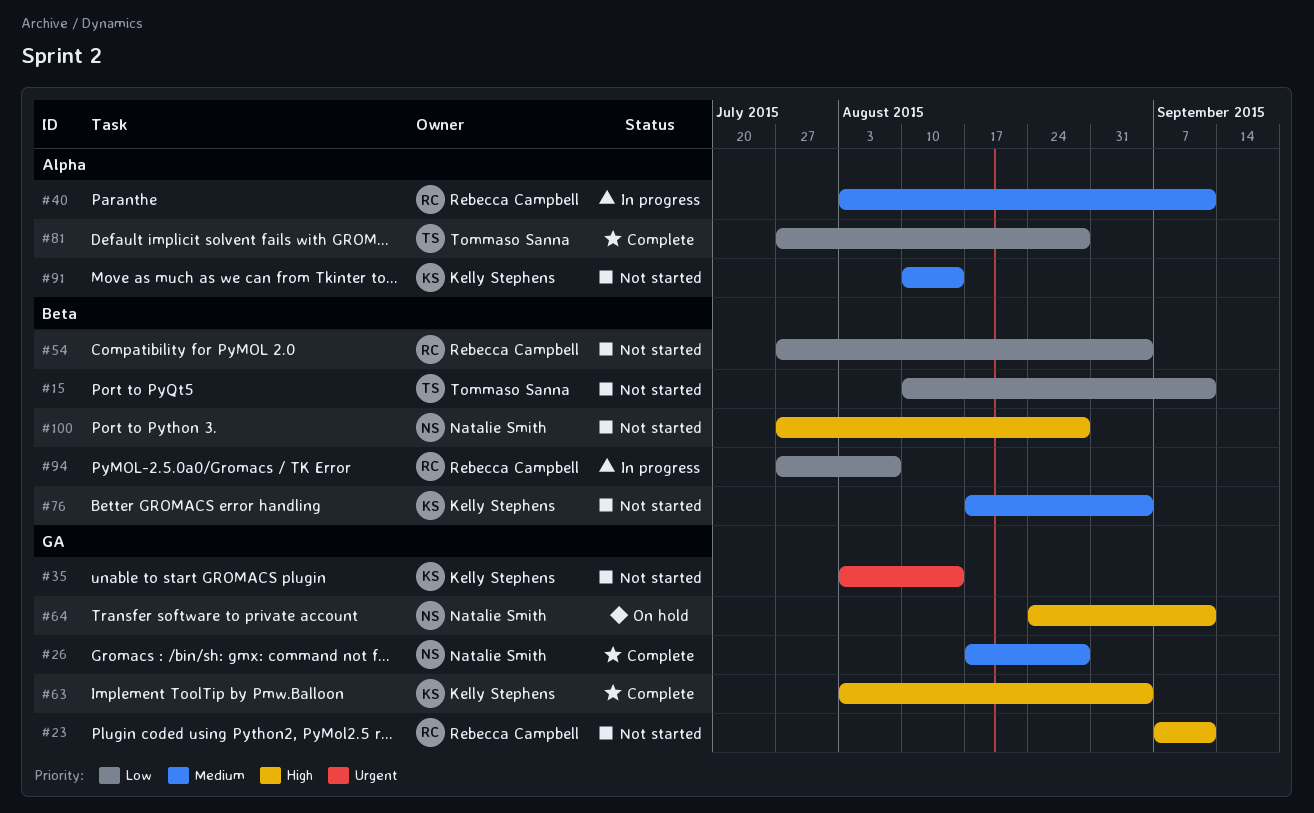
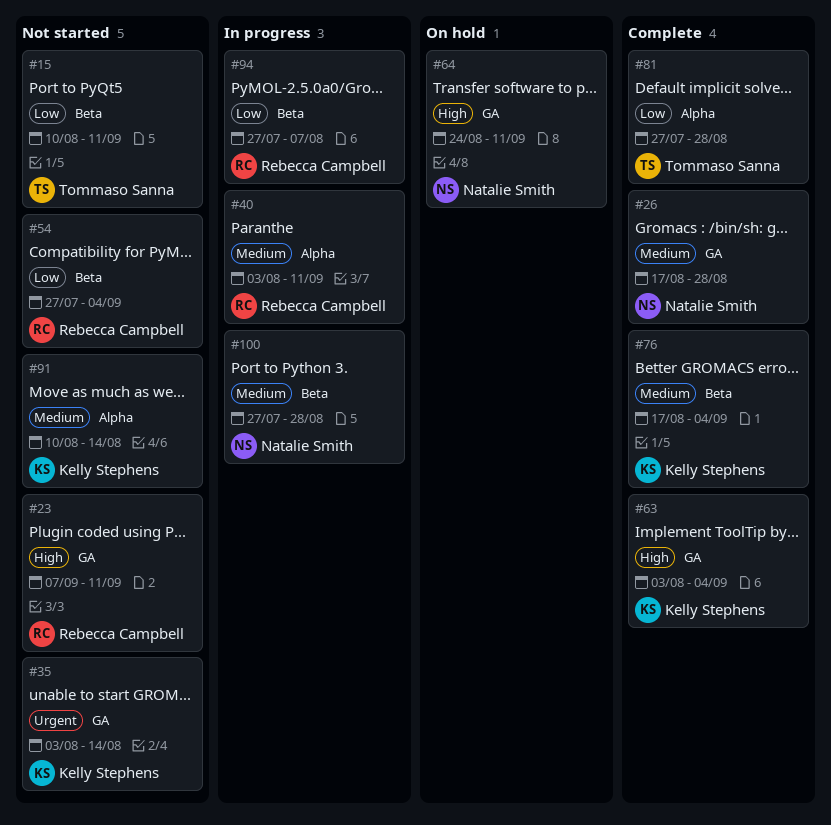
#76, status: Not started -> Complete
#100, status: Not started -> In progress
#100, priority: High -> Medium

